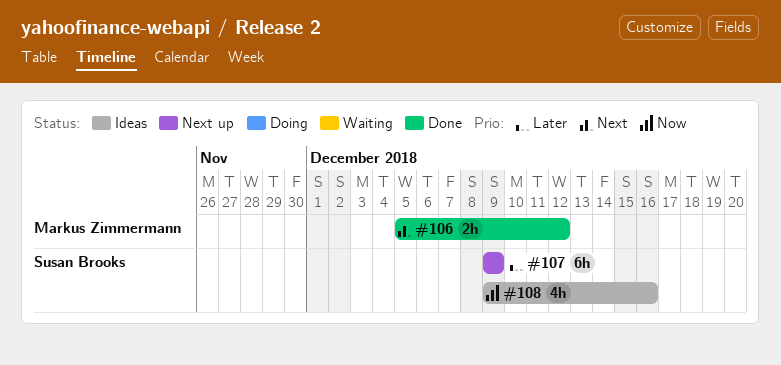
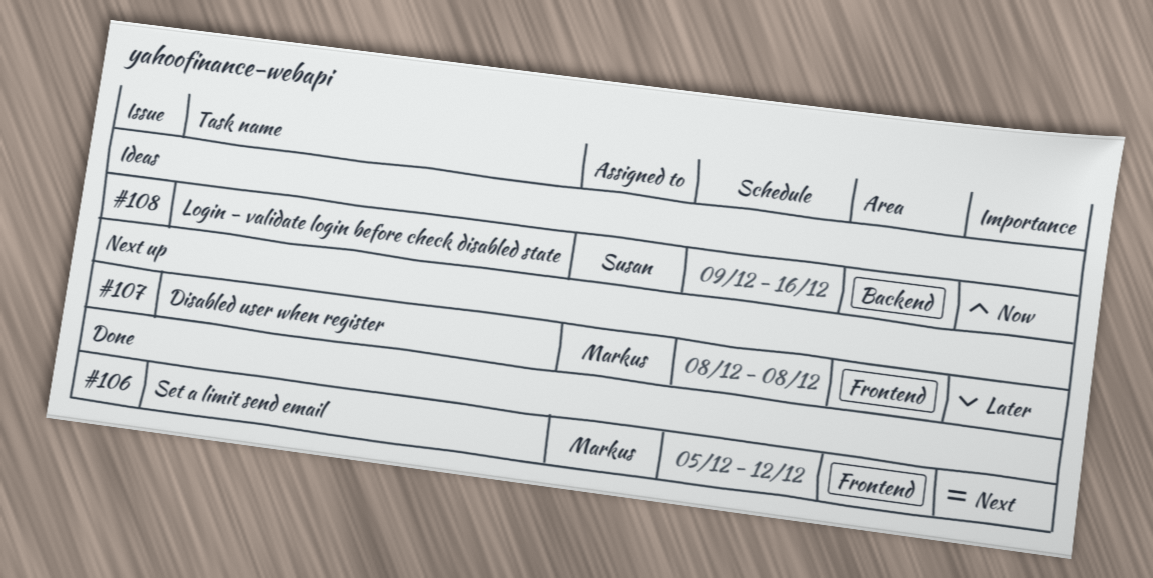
#107, owner: Susan Brooks -> Markus Zimmermann
#107, start: Dec 9 -> Dec 8
#107, due: Dec 9 -> Dec 8

